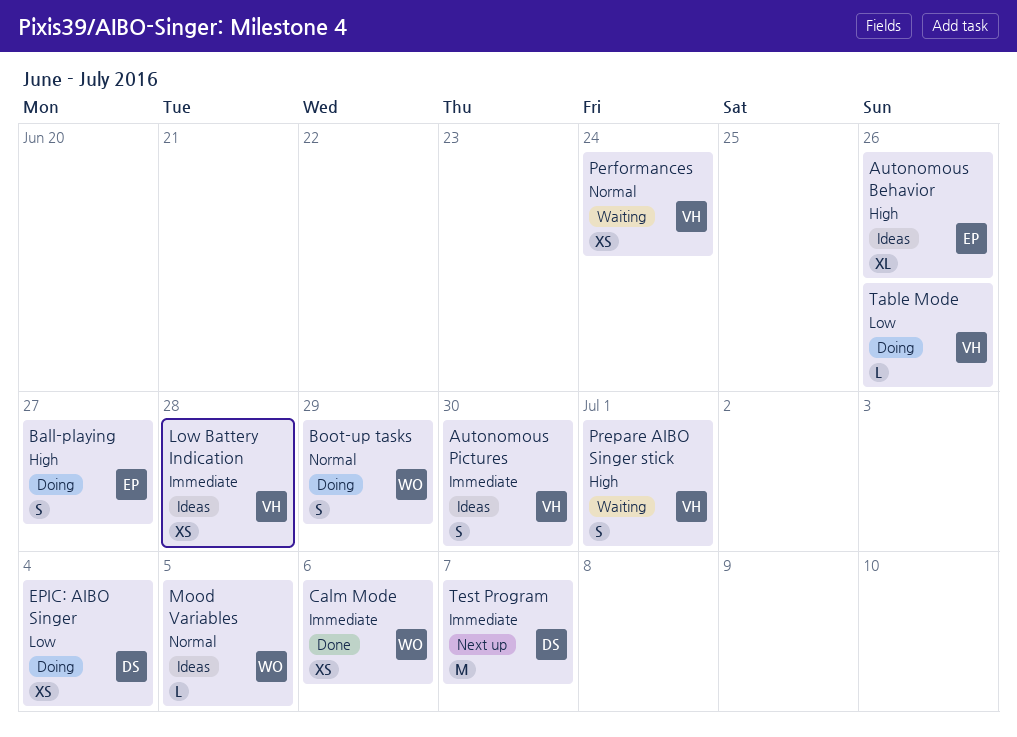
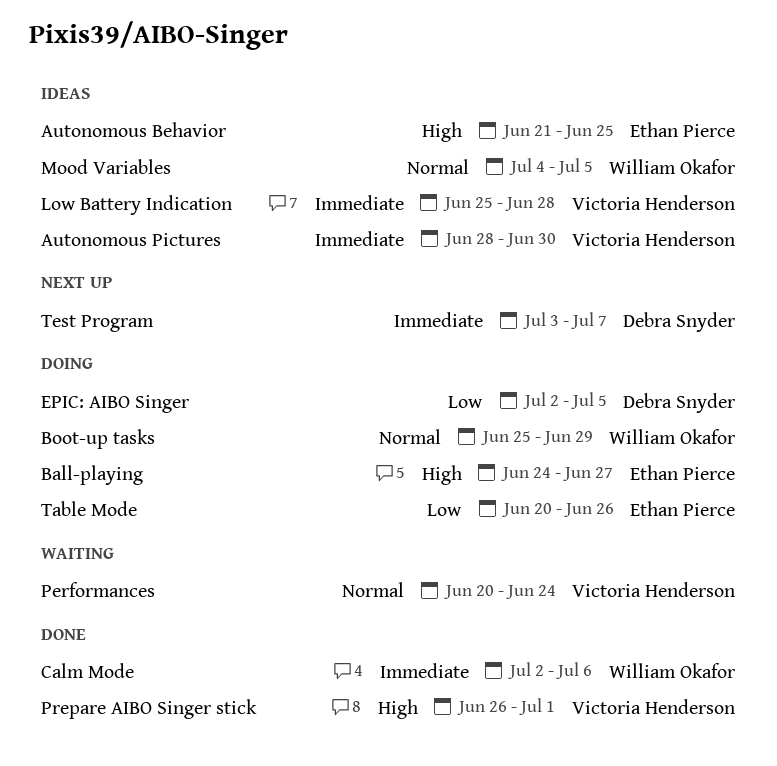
Autonomous Behavior, due: Jun 26 -> Jun 25
EPIC: AIBO Singer, due: Jul 4 -> Jul 5
Prepare AIBO Singer stick, status: Waiting -> Done
Table Mode, owner: Victoria Henderson -> Ethan Pierce

